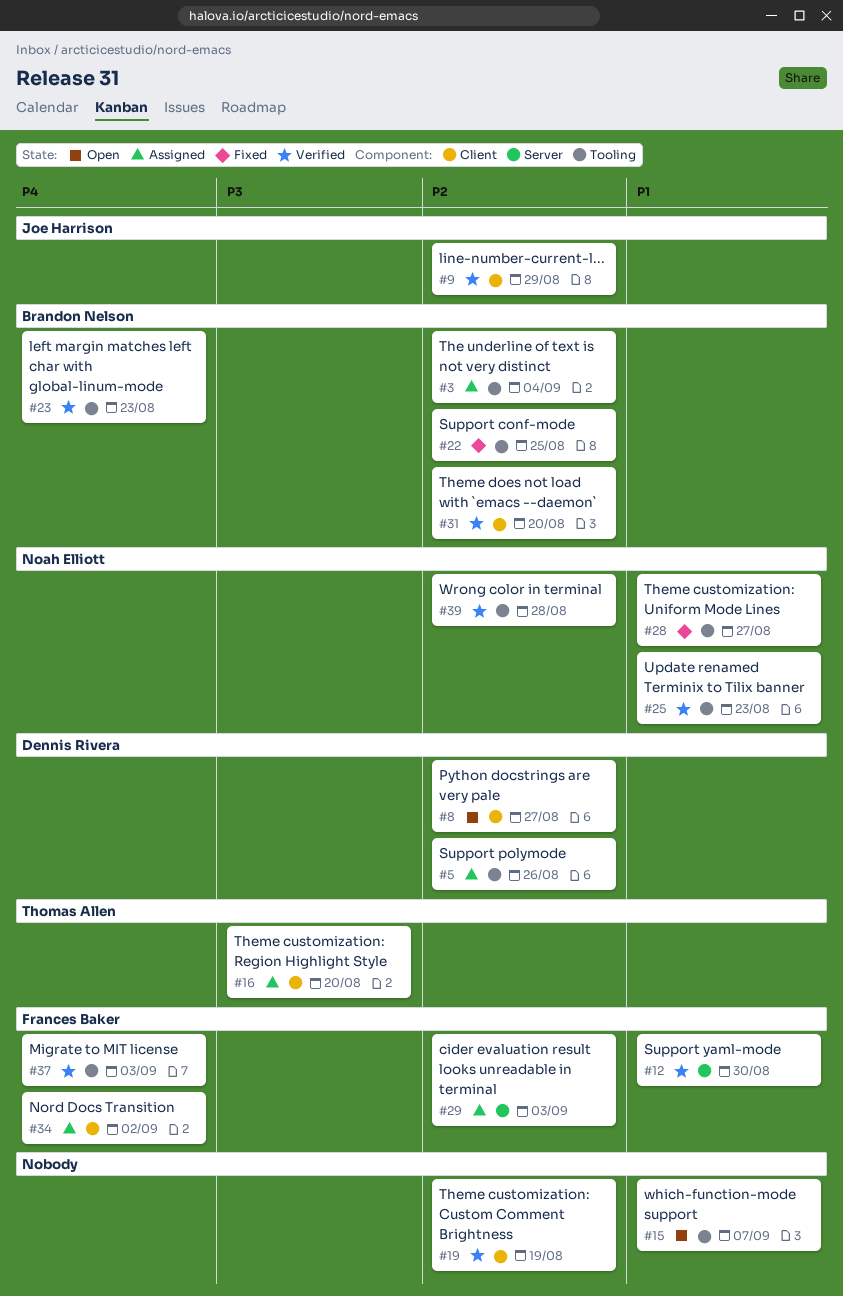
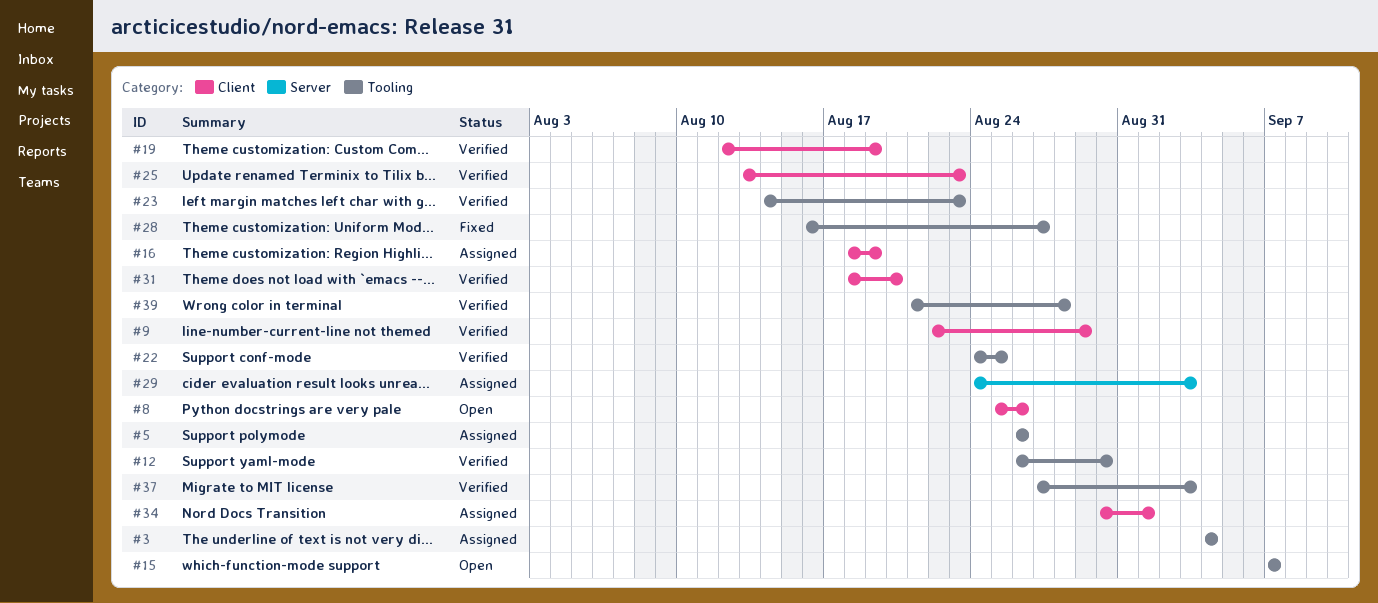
#8, due: Aug 27 -> Aug 26
#12, label: Server -> Tooling
#16, due: Aug 20 -> Aug 19
#22, status: Fixed -> Verified
#25, label: Tooling -> Client
#34, due: Sep 2 -> Sep 1

